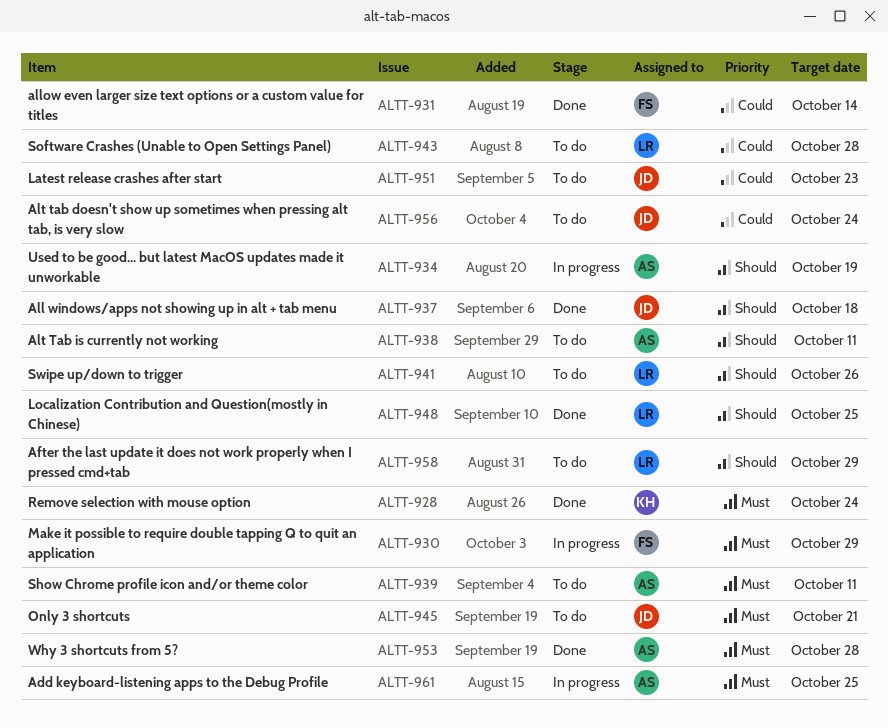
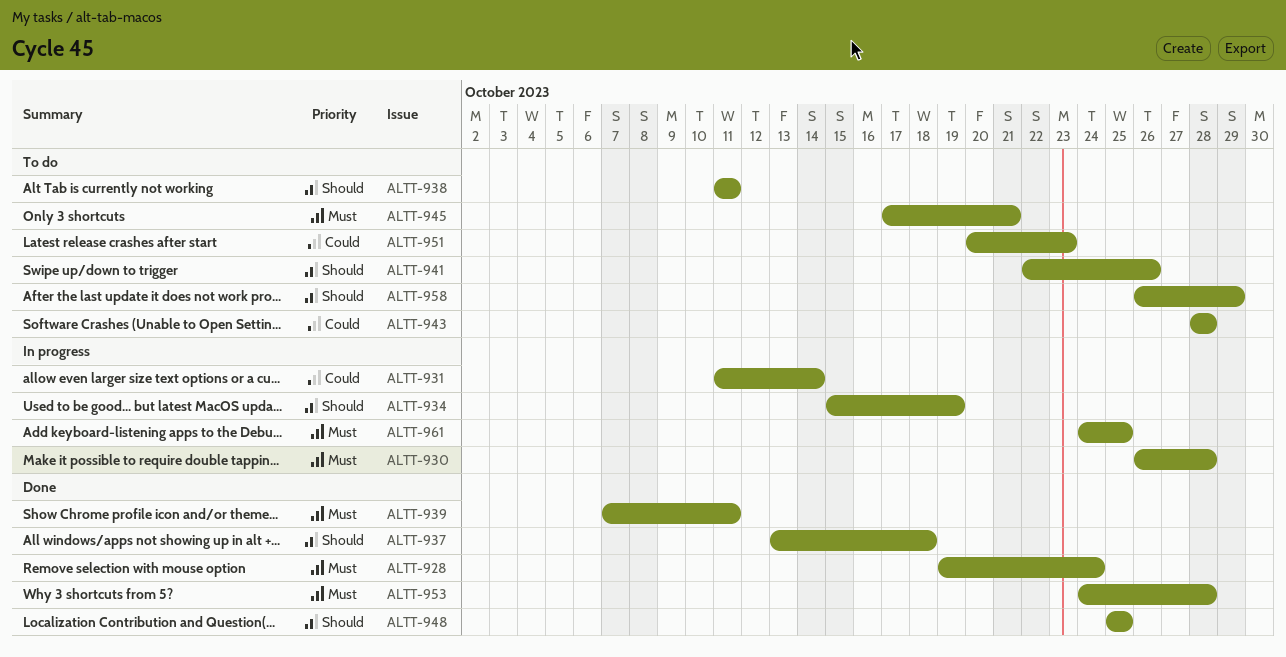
ALTT-930, due: Oct 29 -> Oct 28
ALTT-931, status: Done -> In progress
ALTT-939, status: To do -> Done
ALTT-956: present -> none

